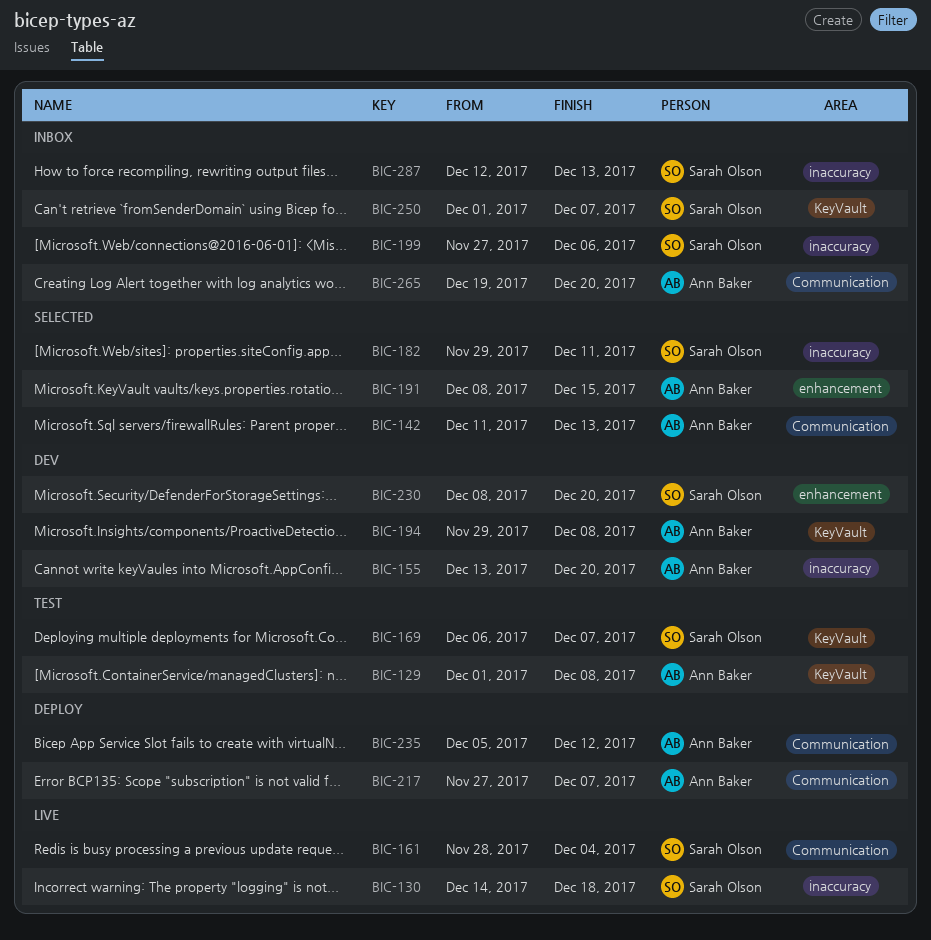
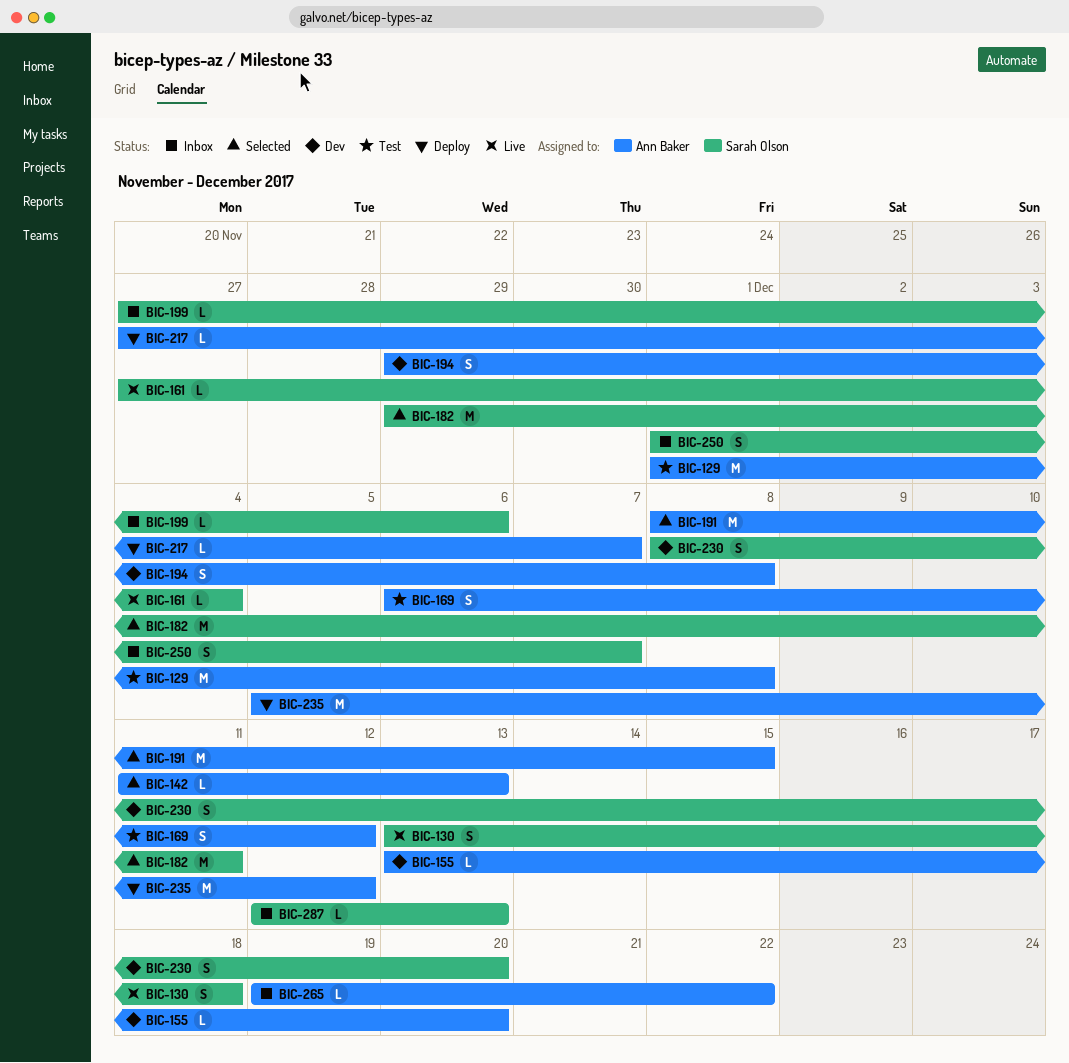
BIC-130, start: Dec 14 -> Dec 13
BIC-161, start: Nov 28 -> Nov 27
BIC-169, owner: Sarah Olson -> Ann Baker
BIC-169, due: Dec 7 -> Dec 12
BIC-265, due: Dec 20 -> Dec 22

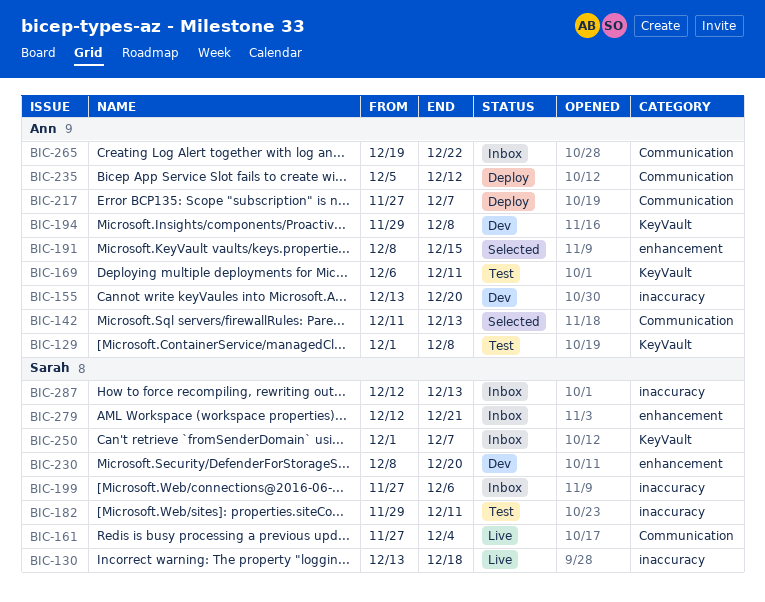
BIC-169, due: Dec 12 -> Dec 11
BIC-182, status: Selected -> Test
BIC-279: none -> present

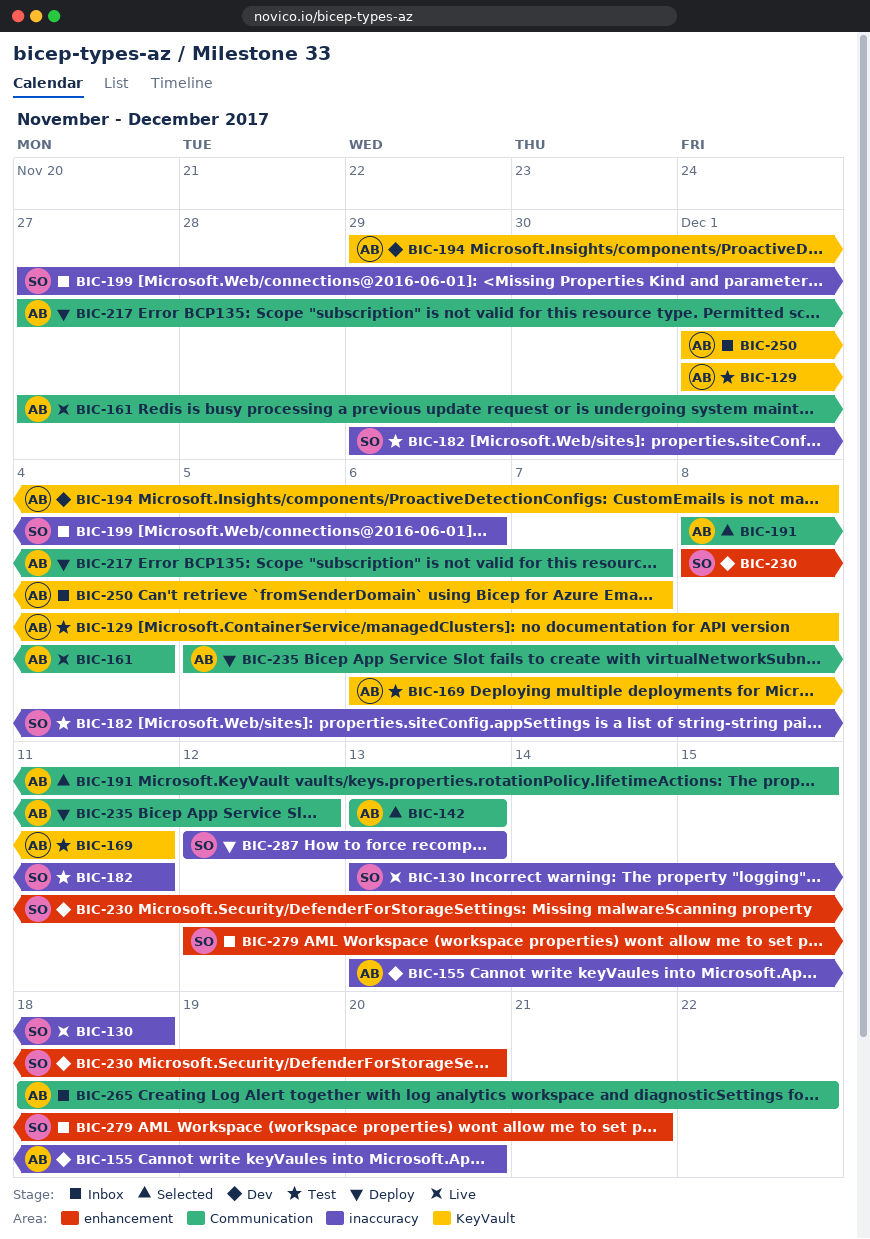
BIC-142, start: Dec 11 -> Dec 13
BIC-161, owner: Sarah -> Ann
BIC-191, label: enhancement -> Communication
BIC-250, owner: Sarah -> Ann
BIC-265, start: Dec 19 -> Dec 18
BIC-287, status: Inbox -> Deploy

